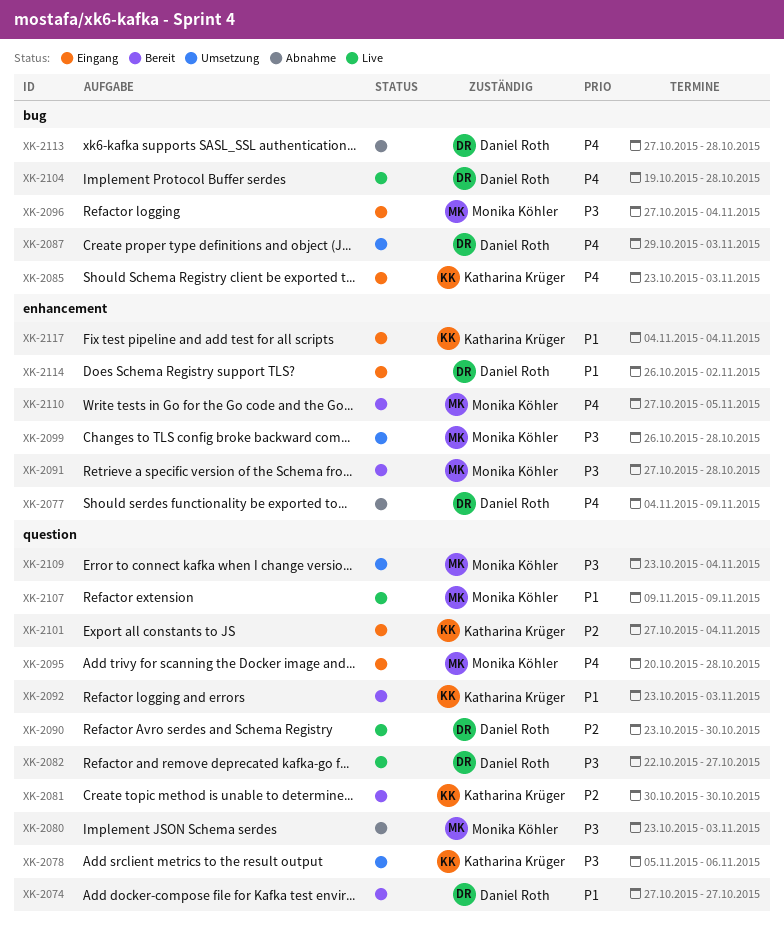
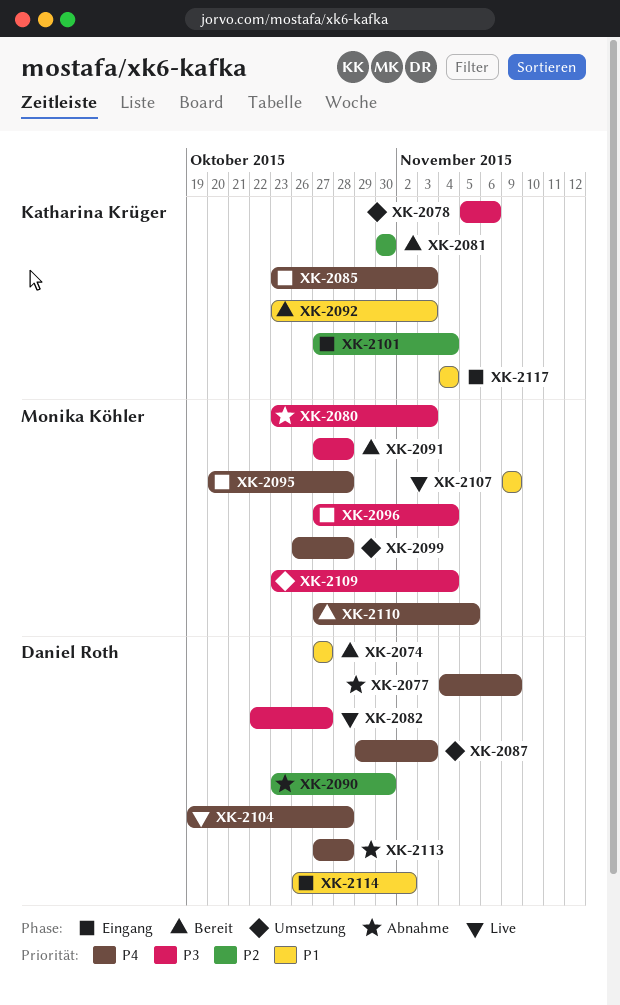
XK-2090, status: Live -> Abnahme
XK-2099, priority: P3 -> P4

